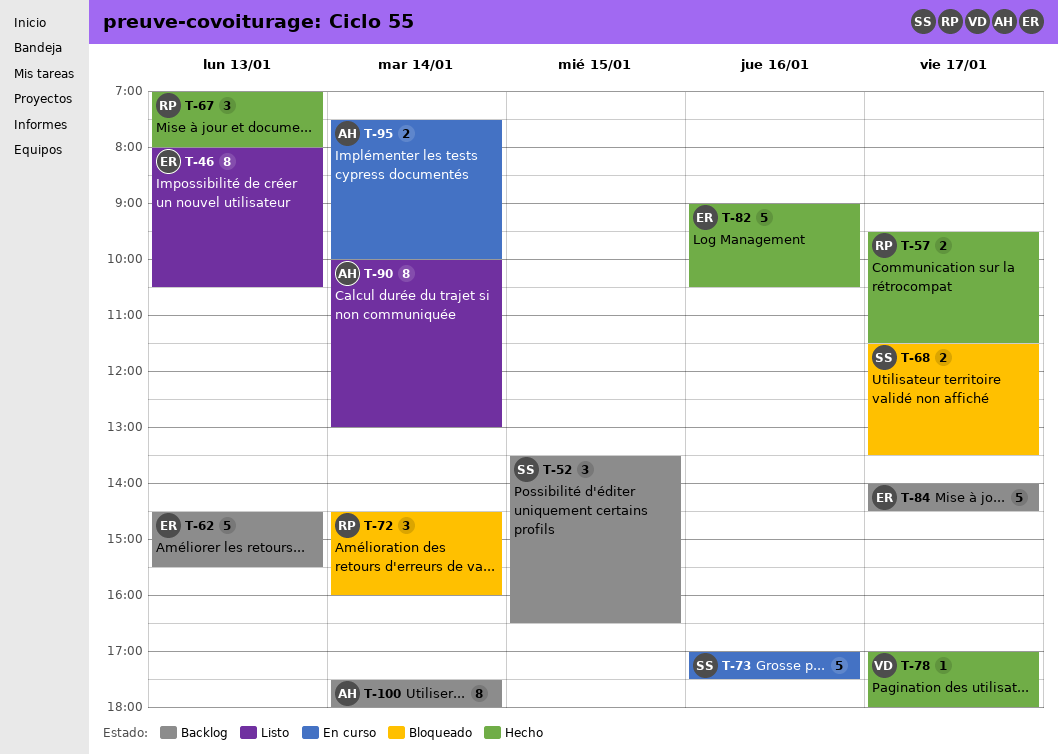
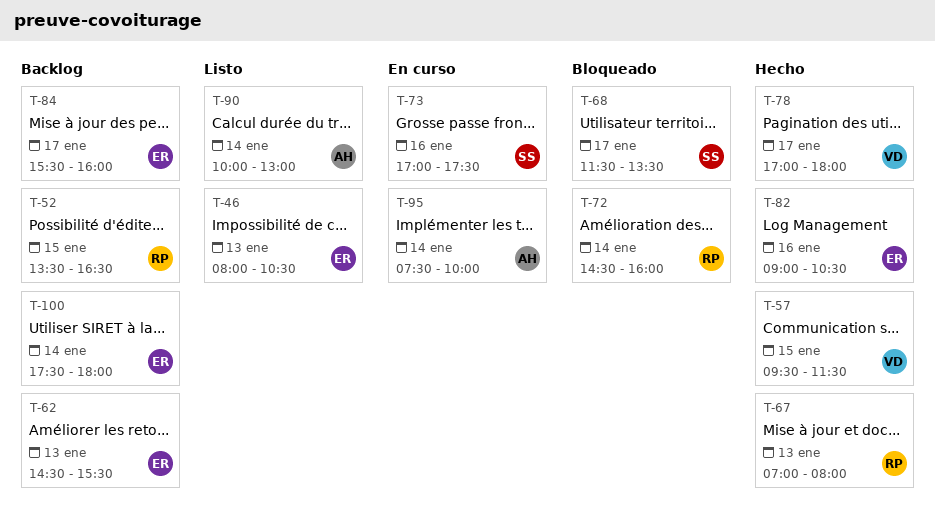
T-52, owner: SS -> RP
T-57, owner: RP -> VD
T-57, day: Jan 17 -> Jan 15
T-84, begins: 14:00 -> 15:30
T-84, ends: 14:30 -> 16:00
T-100, owner: AH -> ER

